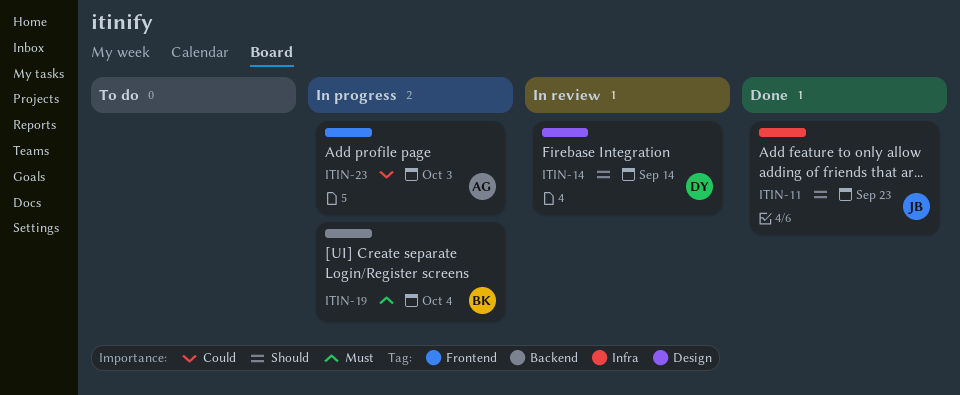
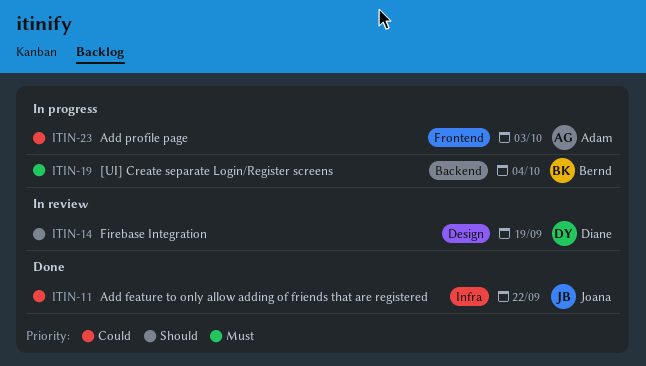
ITIN-11, priority: Should -> Could
ITIN-11, due: Sep 23 -> Sep 22
ITIN-14, due: Sep 14 -> Sep 19

